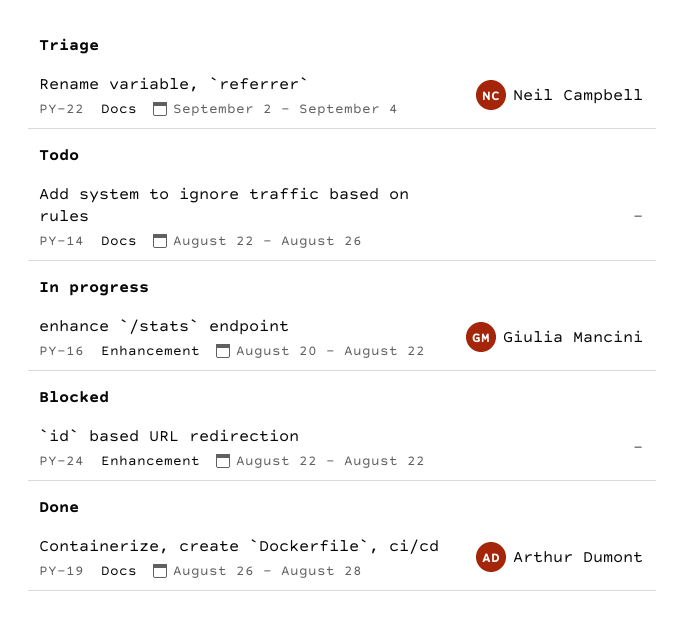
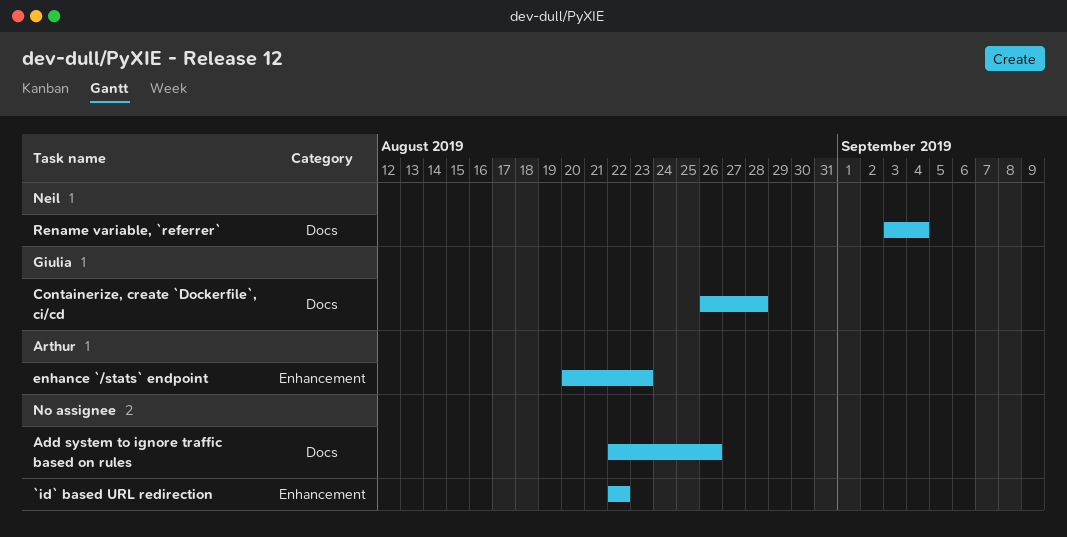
Containerize, create `Dockerfile`, ci/cd, owner: Arthur Dumont -> Giulia Mancini
enhance `/stats` endpoint, owner: Giulia Mancini -> Arthur Dumont
enhance `/stats` endpoint, due: Aug 22 -> Aug 23
Rename variable, `referrer`, start: Sep 2 -> Sep 3

